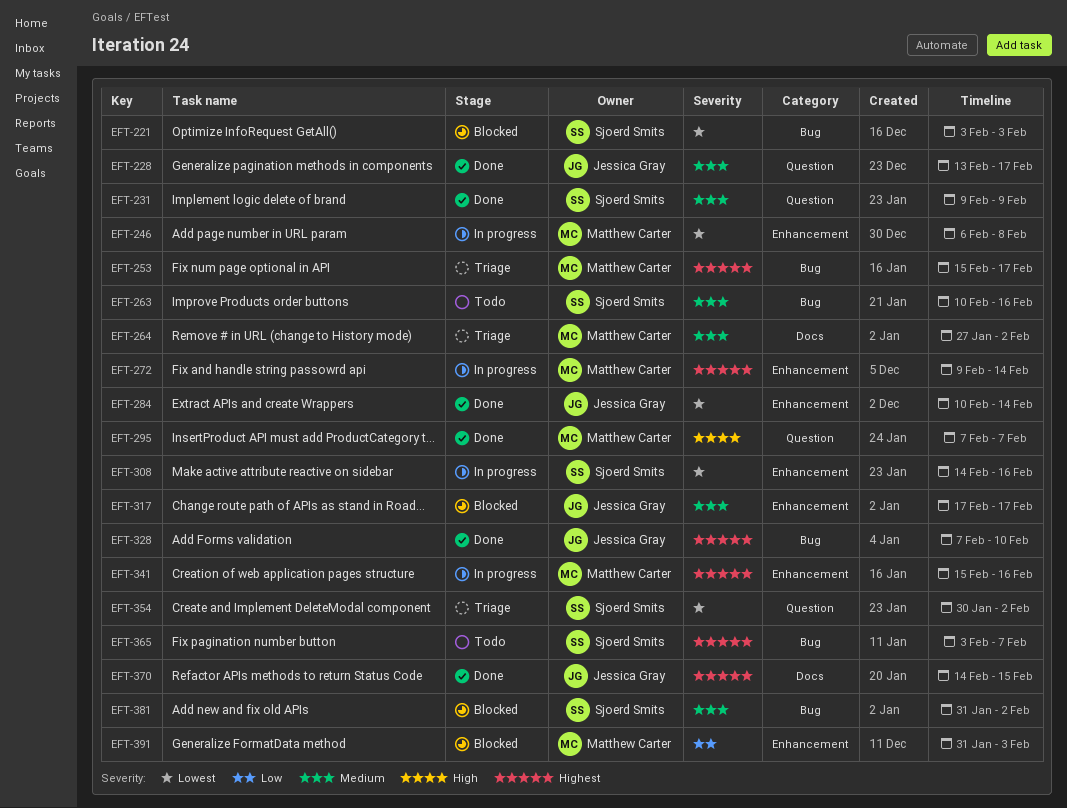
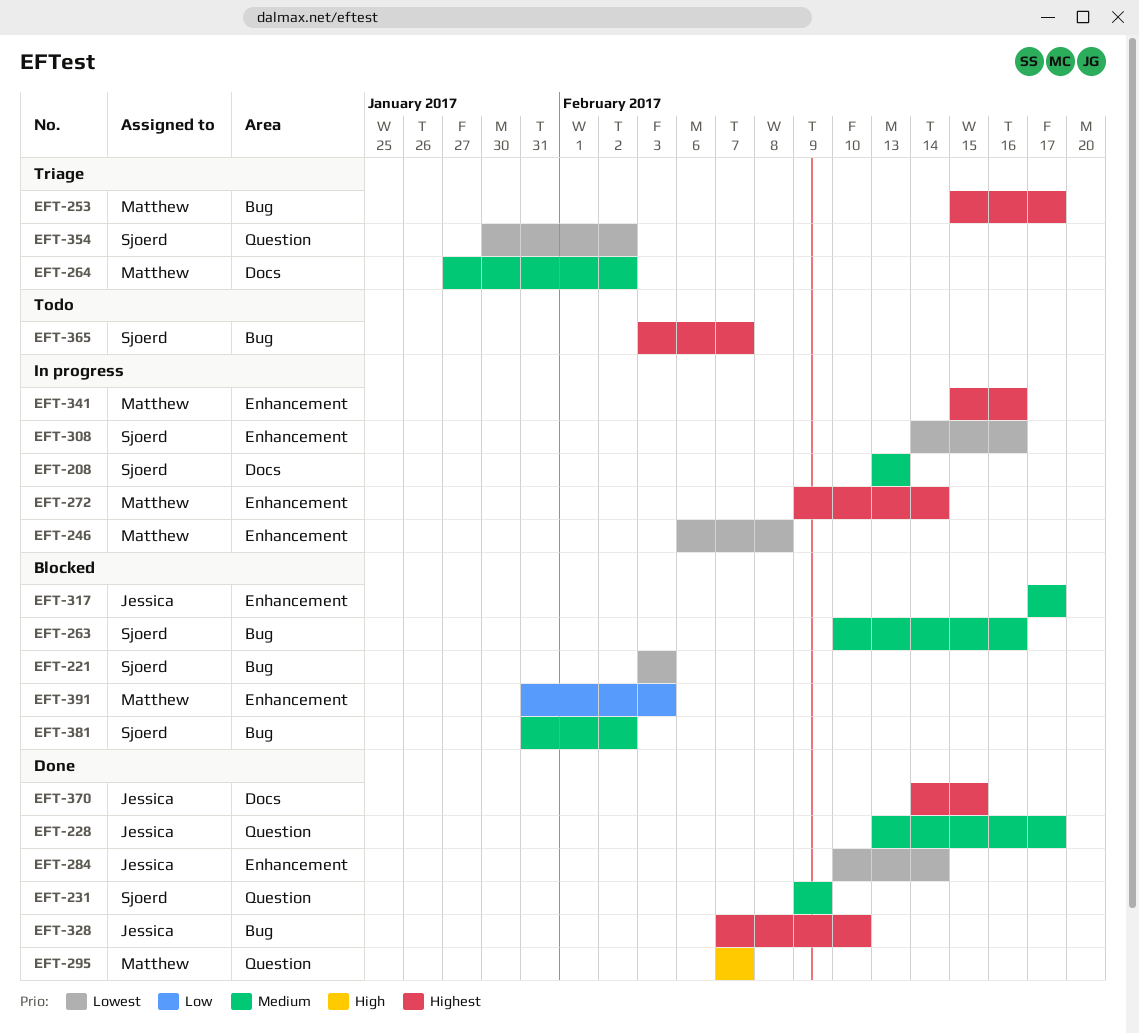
EFT-208: none -> present
EFT-263, status: Todo -> Blocked

